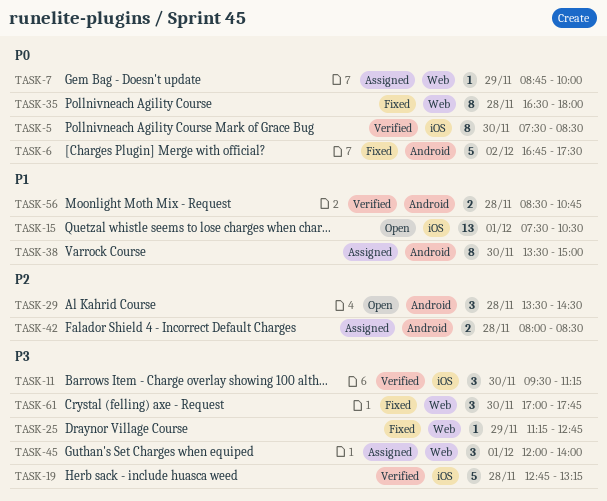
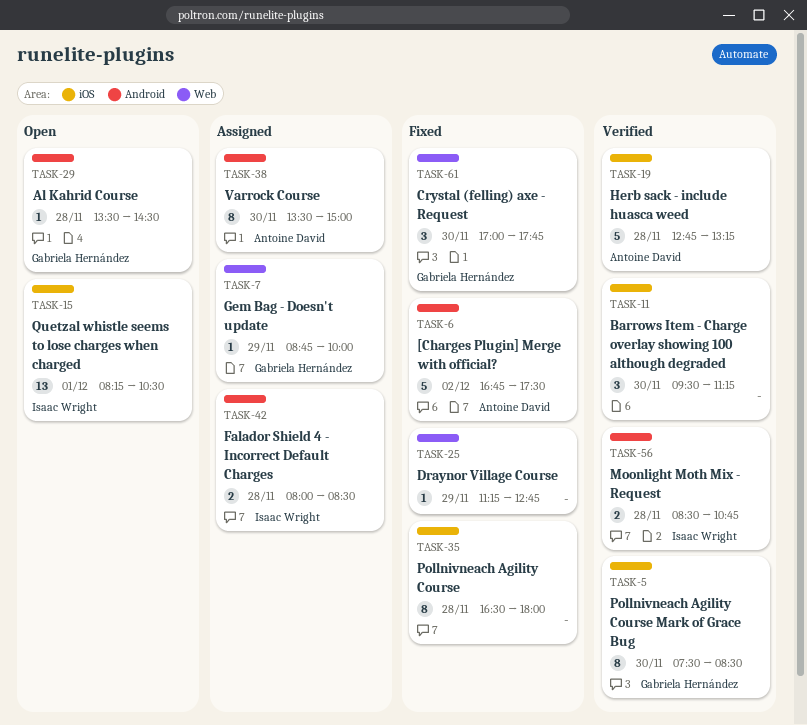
TASK-15, begins: 07:30 -> 08:15
TASK-29, estimate: 3 -> 1
TASK-35, label: Web -> iOS
TASK-45: present -> none

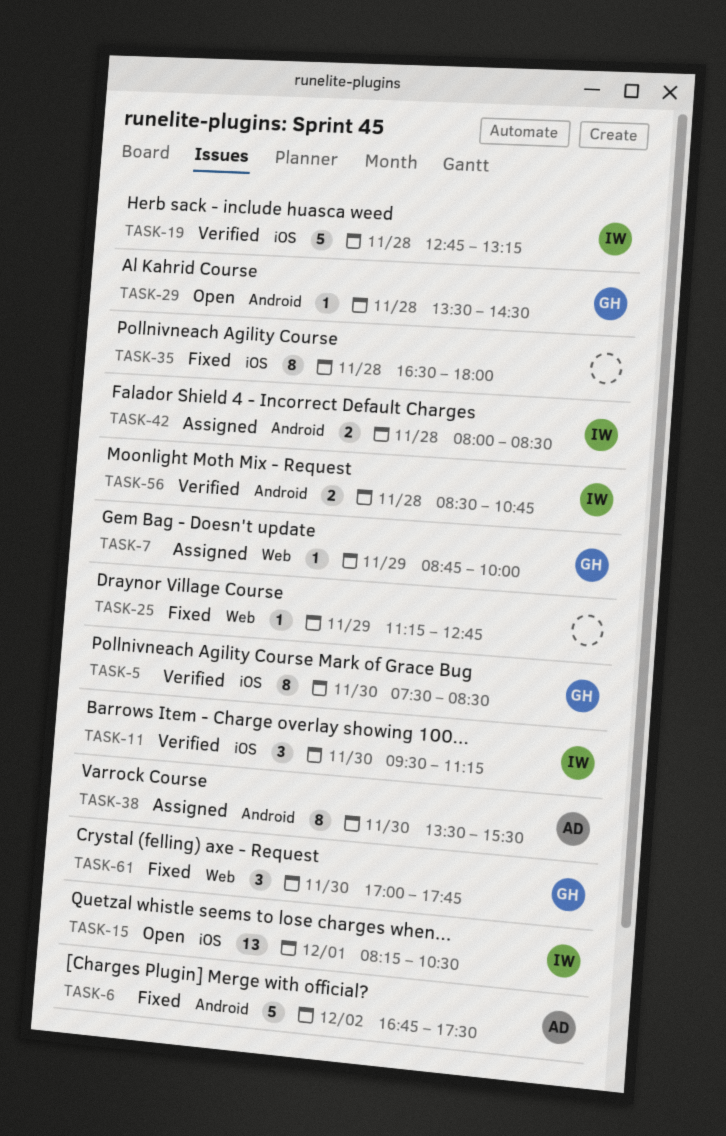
TASK-11, owner: none -> Isaac Wright
TASK-19, owner: Antoine David -> Isaac Wright
TASK-38, ends: 15:00 -> 15:30

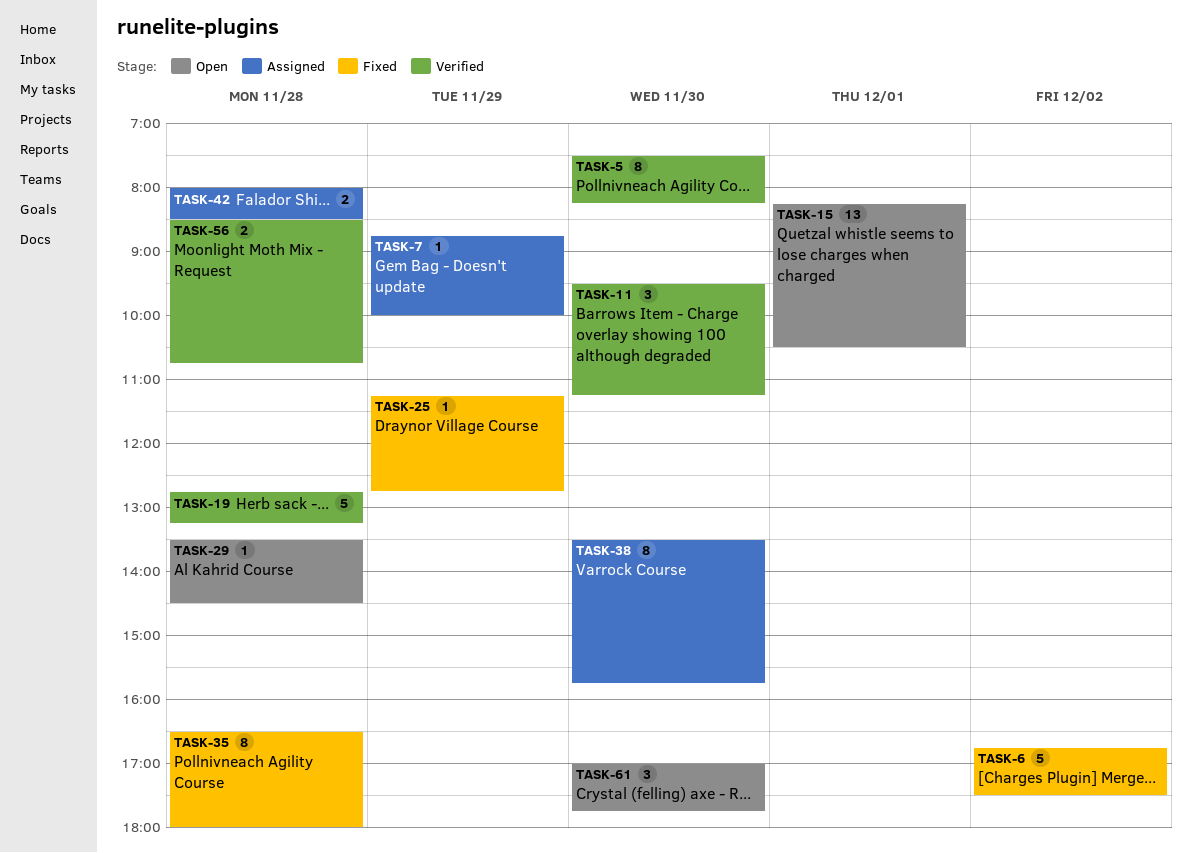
TASK-5, ends: 08:30 -> 08:15
TASK-38, ends: 15:30 -> 15:45
TASK-61, status: Fixed -> Open

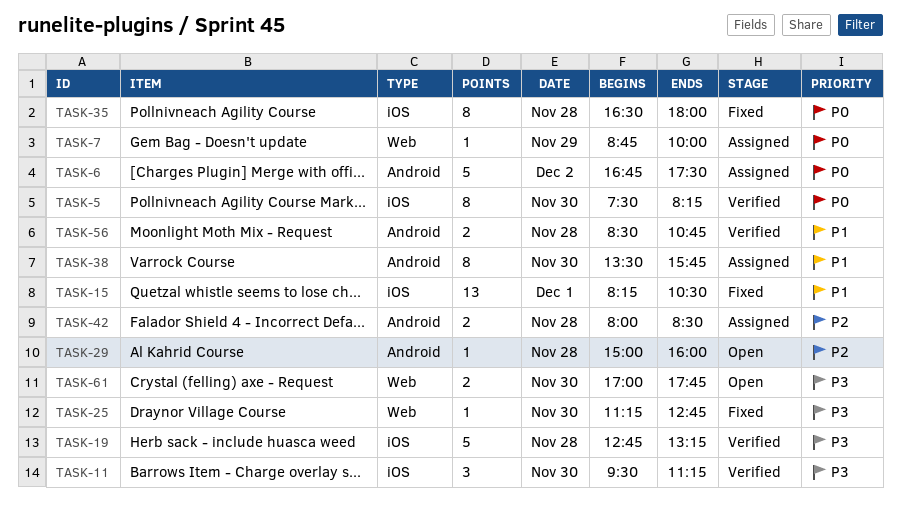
TASK-6, status: Fixed -> Assigned
TASK-15, status: Open -> Fixed
TASK-25, day: Nov 29 -> Nov 30
TASK-29, begins: 13:30 -> 15:00
TASK-29, ends: 14:30 -> 16:00
TASK-61, estimate: 3 -> 2

